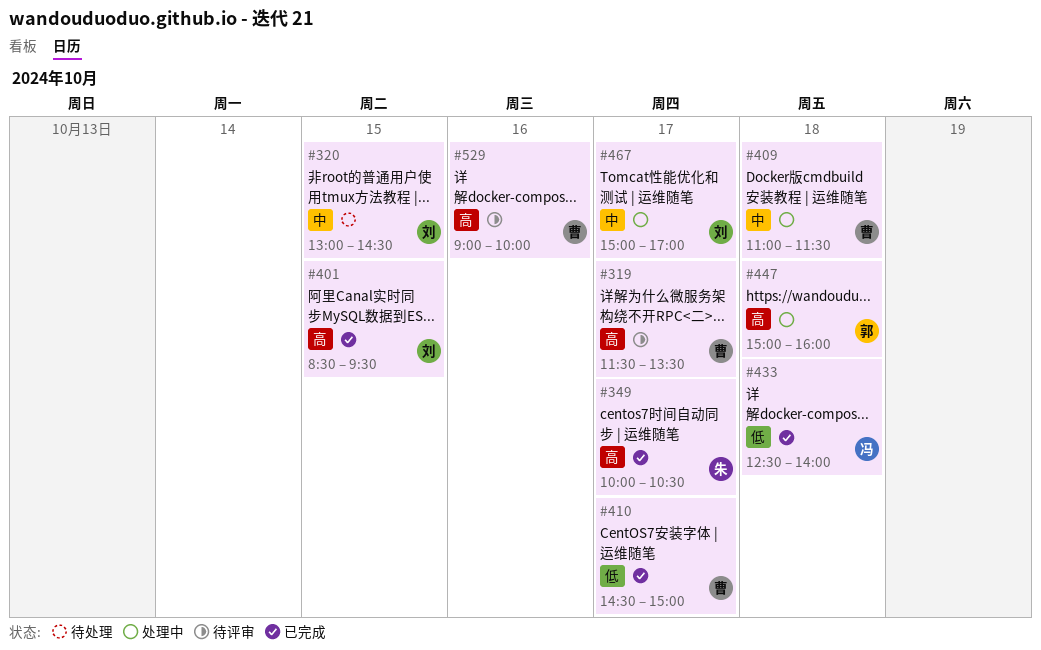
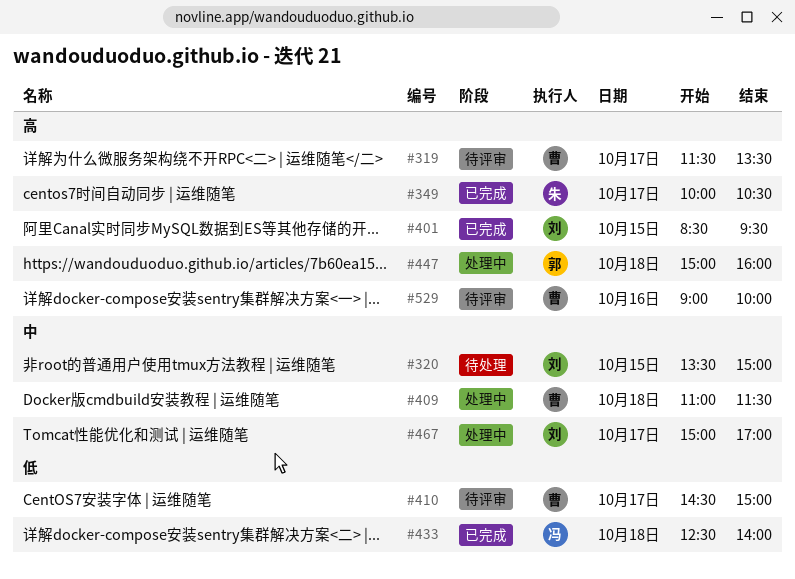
#320, begins: 13:00 -> 13:30
#320, ends: 14:30 -> 15:00
#410, status: 已完成 -> 待评审

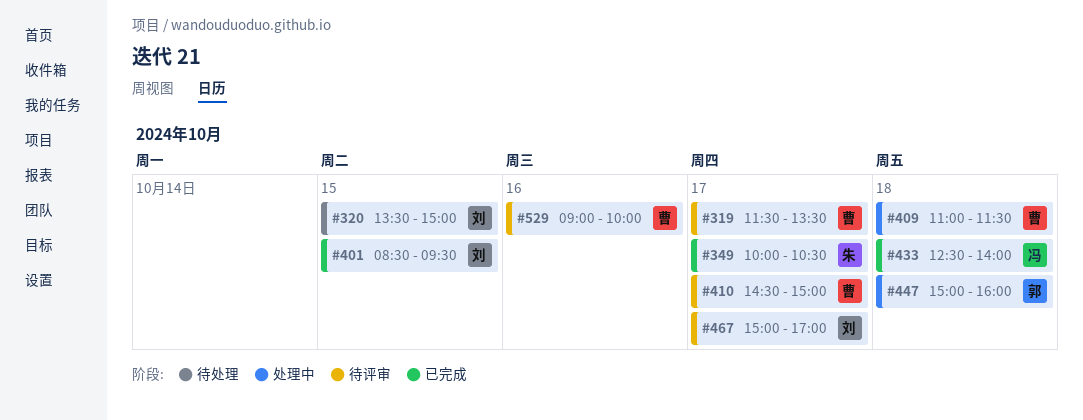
#467, status: 处理中 -> 待评审

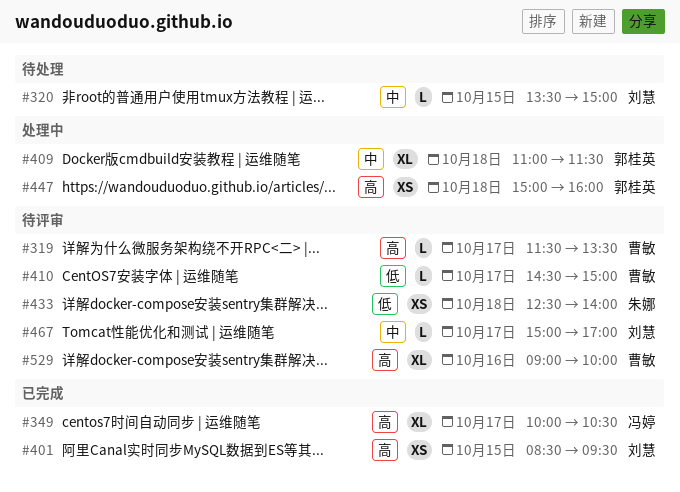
#349, owner: 朱娜 -> 冯婷
#409, owner: 曹敏 -> 郭桂英
#433, status: 已完成 -> 待评审
#433, owner: 冯婷 -> 朱娜

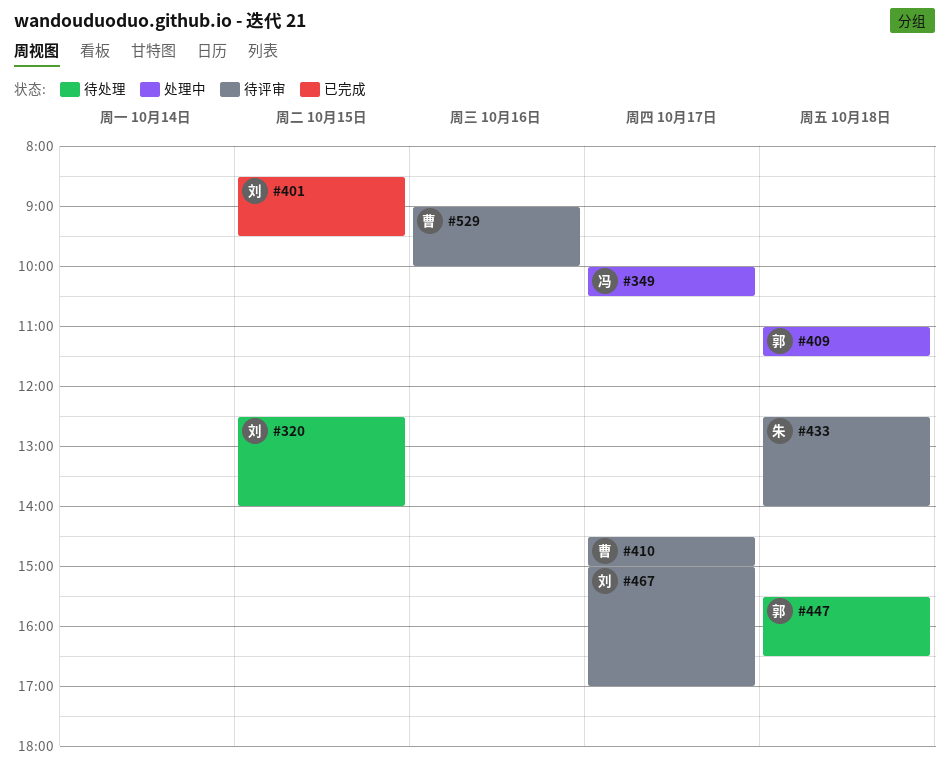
#319: present -> none
#320, begins: 13:30 -> 12:30
#320, ends: 15:00 -> 14:00
#349, status: 已完成 -> 处理中
#447, status: 处理中 -> 待处理
#447, begins: 15:00 -> 15:30
#447, ends: 16:00 -> 16:30

